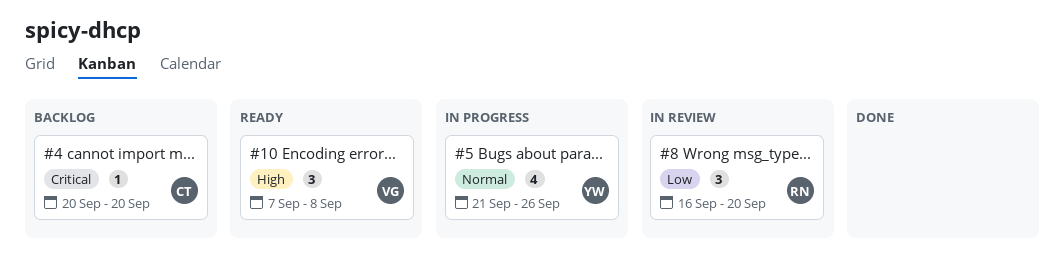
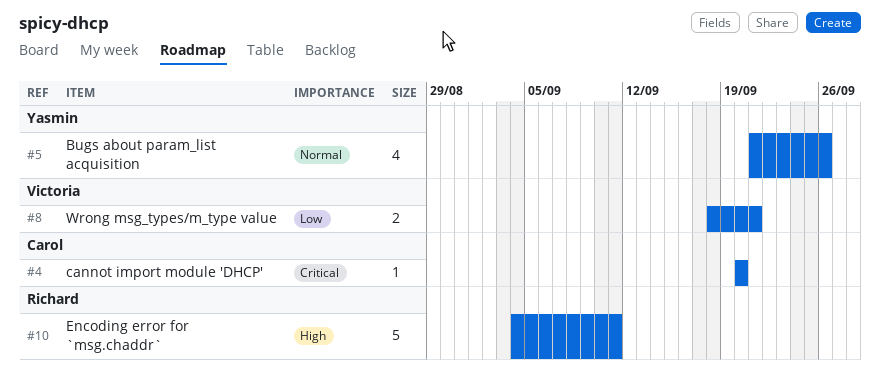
#8, owner: Richard -> Victoria
#8, estimate: 3 -> 2
#8, start: Sep 16 -> Sep 18
#8, due: Sep 20 -> Sep 21
#10, owner: Victoria -> Richard
#10, estimate: 3 -> 5
#10, start: Sep 7 -> Sep 4
#10, due: Sep 8 -> Sep 11

